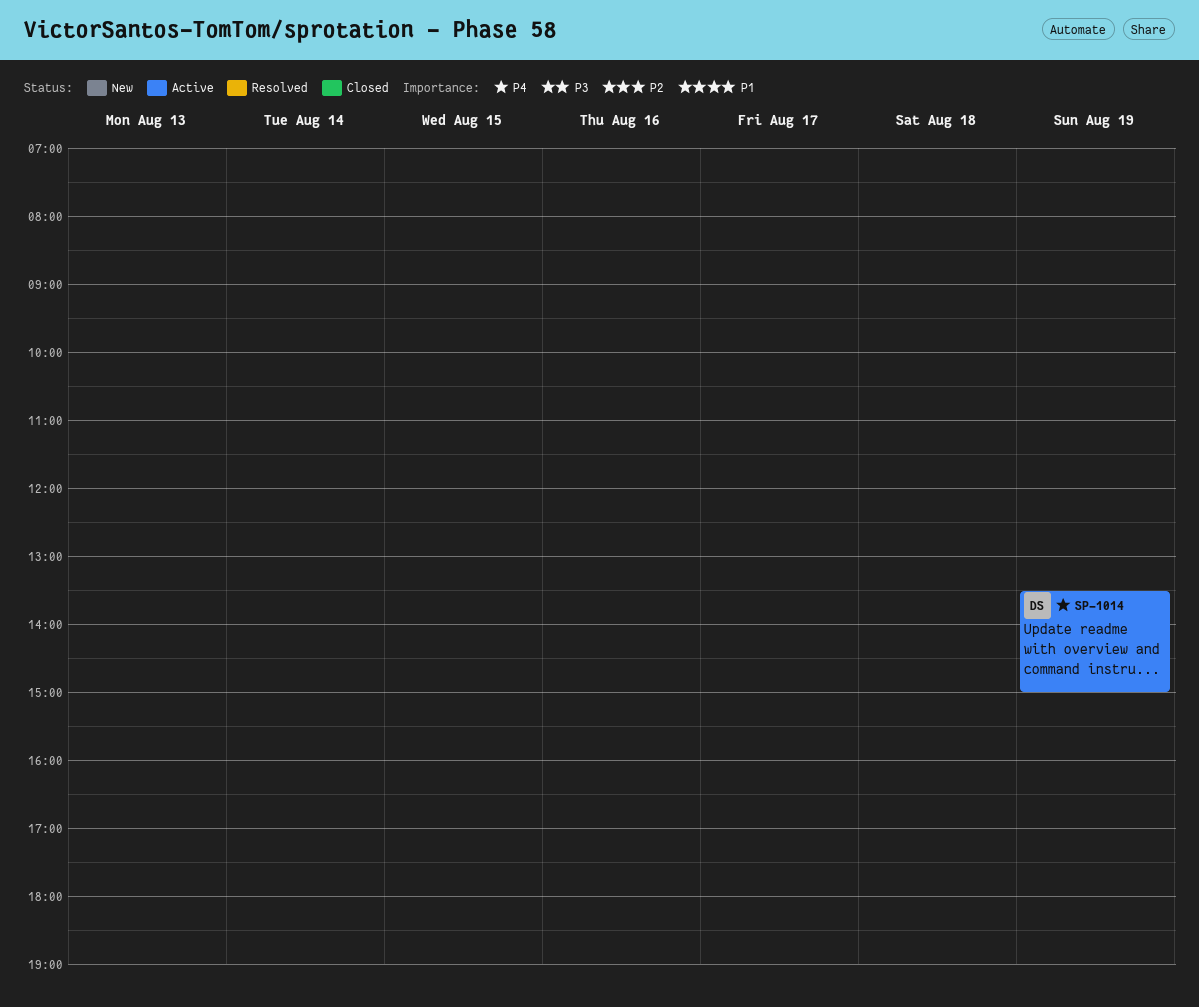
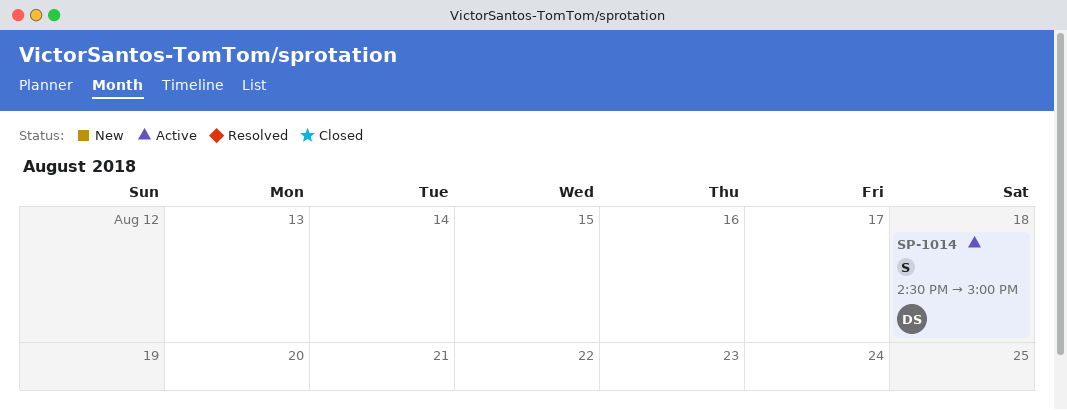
SP-1014, day: Aug 19 -> Aug 18
SP-1014, begins: 13:30 -> 14:30

